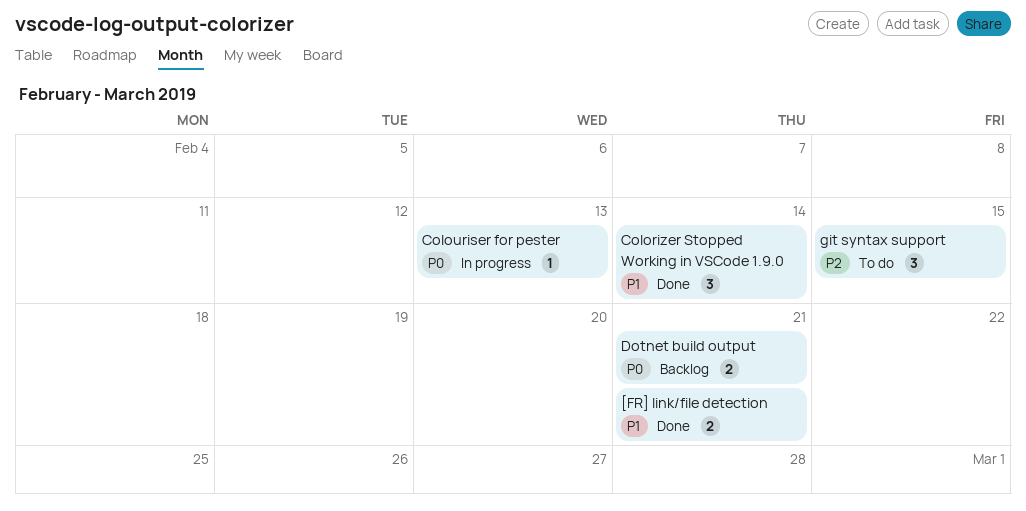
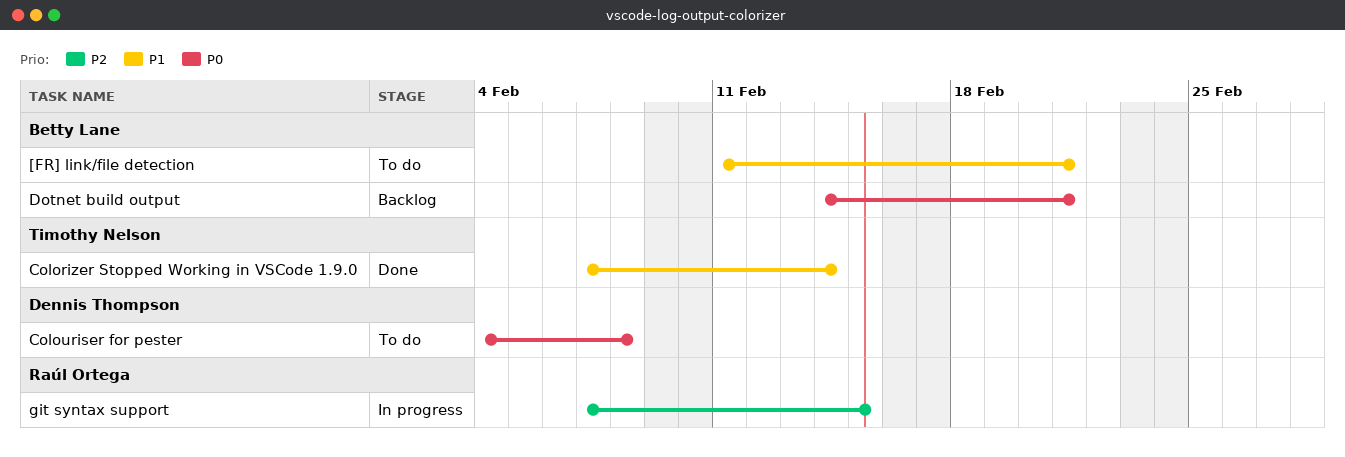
[FR] link/file detection, status: Done -> To do
Colouriser for pester, status: In progress -> To do
Colouriser for pester, due: Feb 13 -> Feb 8
git syntax support, status: To do -> In progress

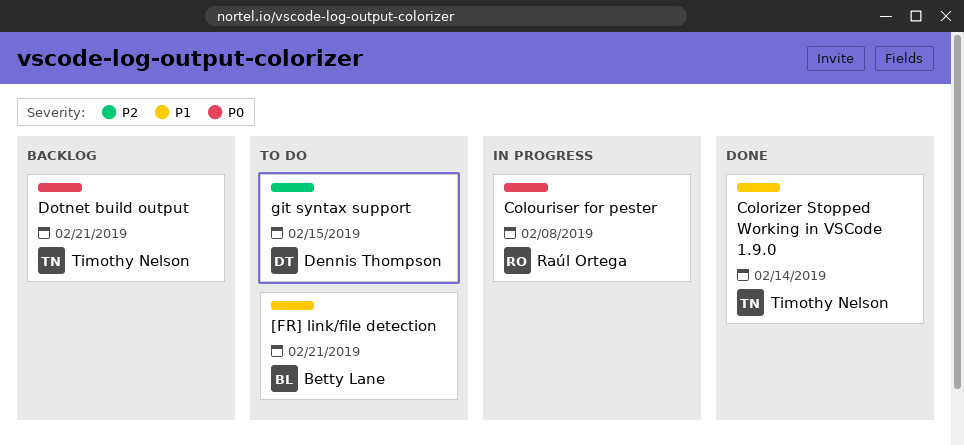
Colouriser for pester, status: To do -> In progress
Colouriser for pester, owner: Dennis Thompson -> Raúl Ortega
Dotnet build output, owner: Betty Lane -> Timothy Nelson
git syntax support, status: In progress -> To do
git syntax support, owner: Raúl Ortega -> Dennis Thompson

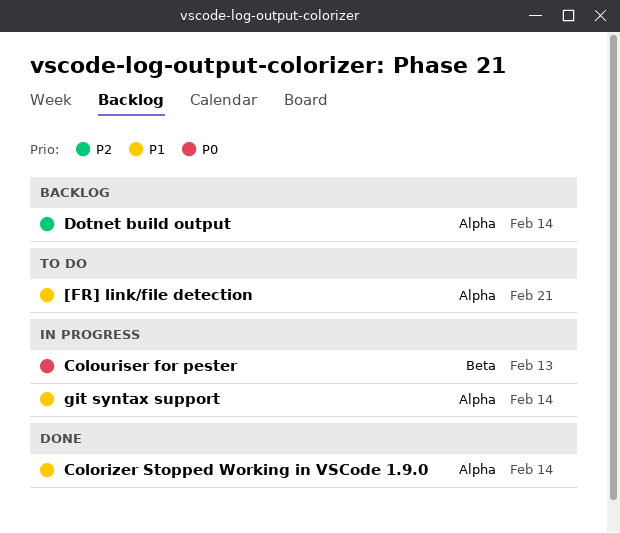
Colouriser for pester, due: Feb 8 -> Feb 13
Dotnet build output, priority: P0 -> P2
Dotnet build output, due: Feb 21 -> Feb 14
git syntax support, status: To do -> In progress
git syntax support, priority: P2 -> P1
git syntax support, due: Feb 15 -> Feb 14

